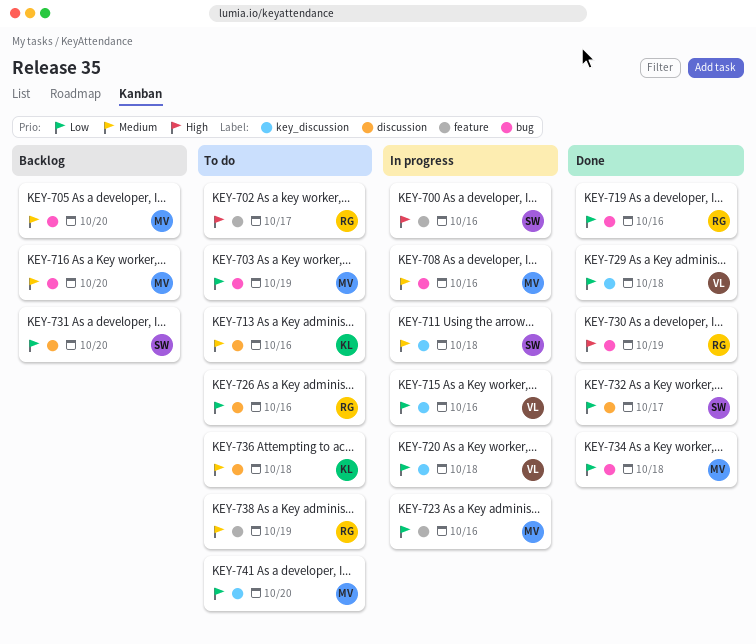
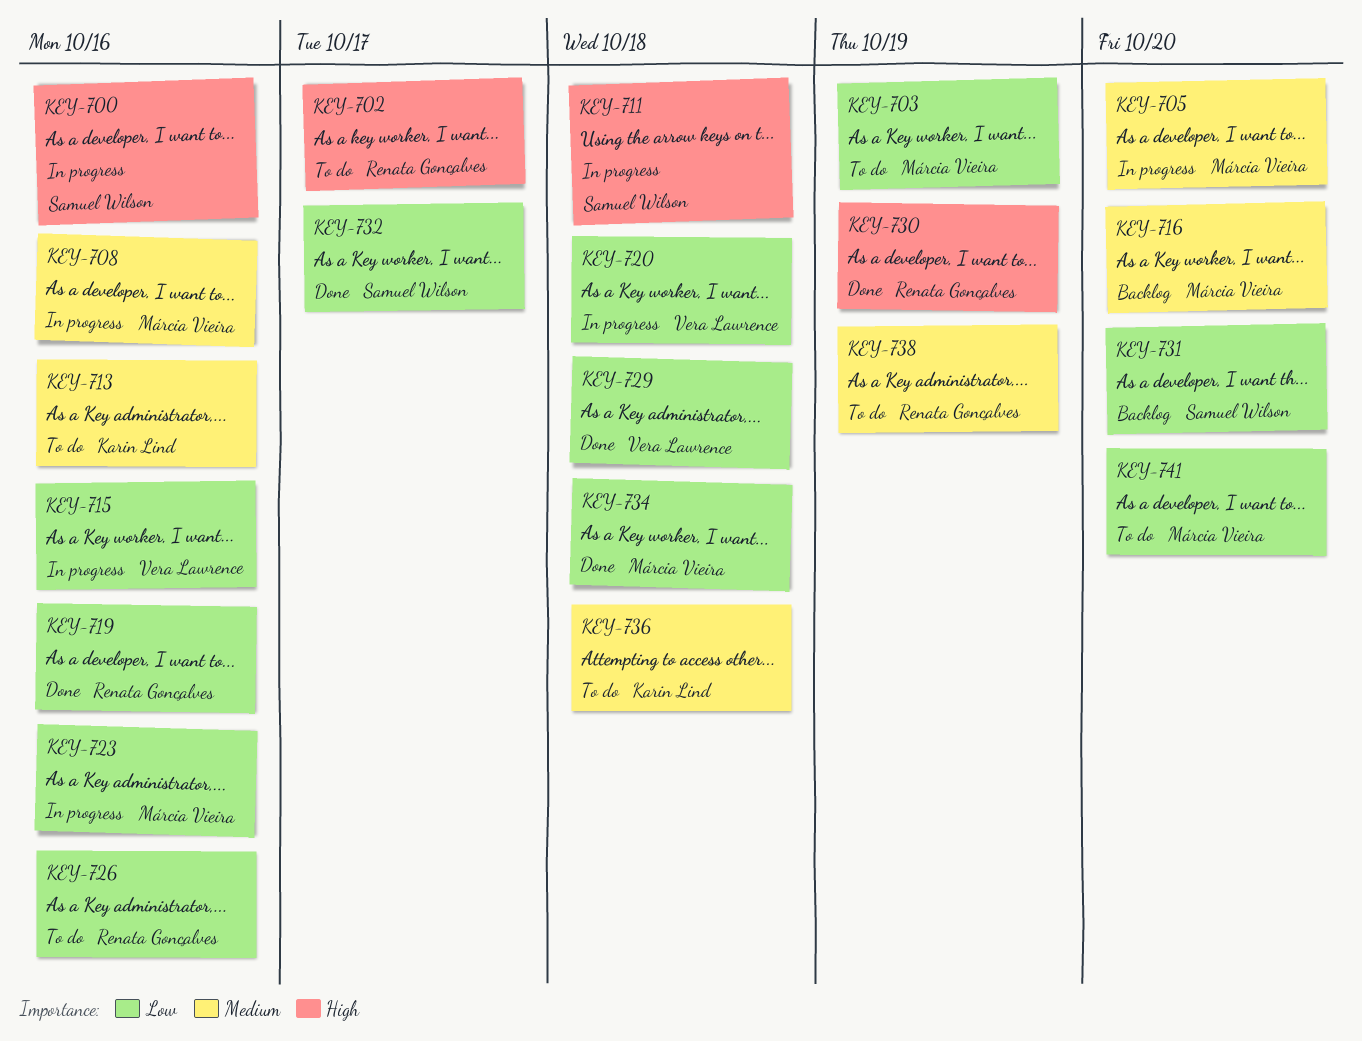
KEY-705, status: Backlog -> In progress
KEY-711, priority: Medium -> High

